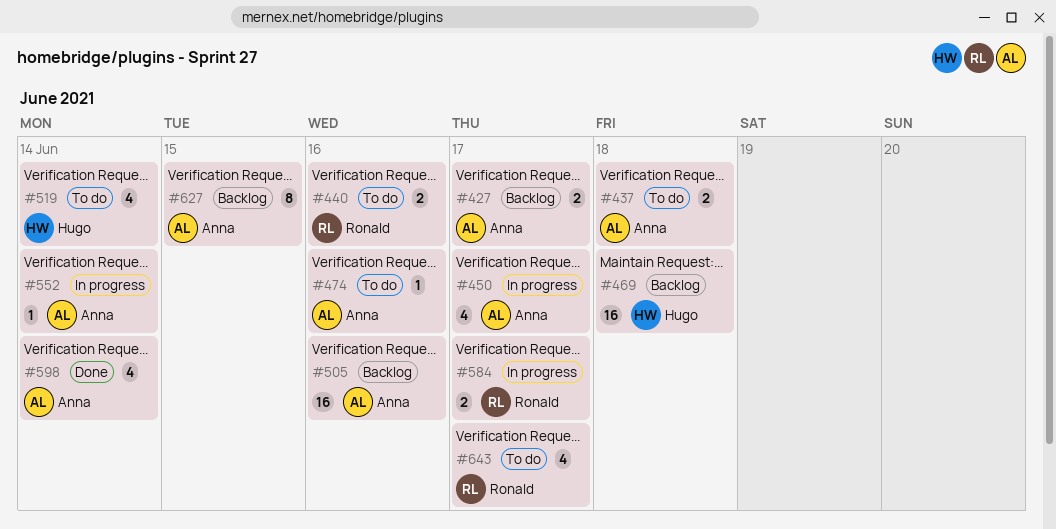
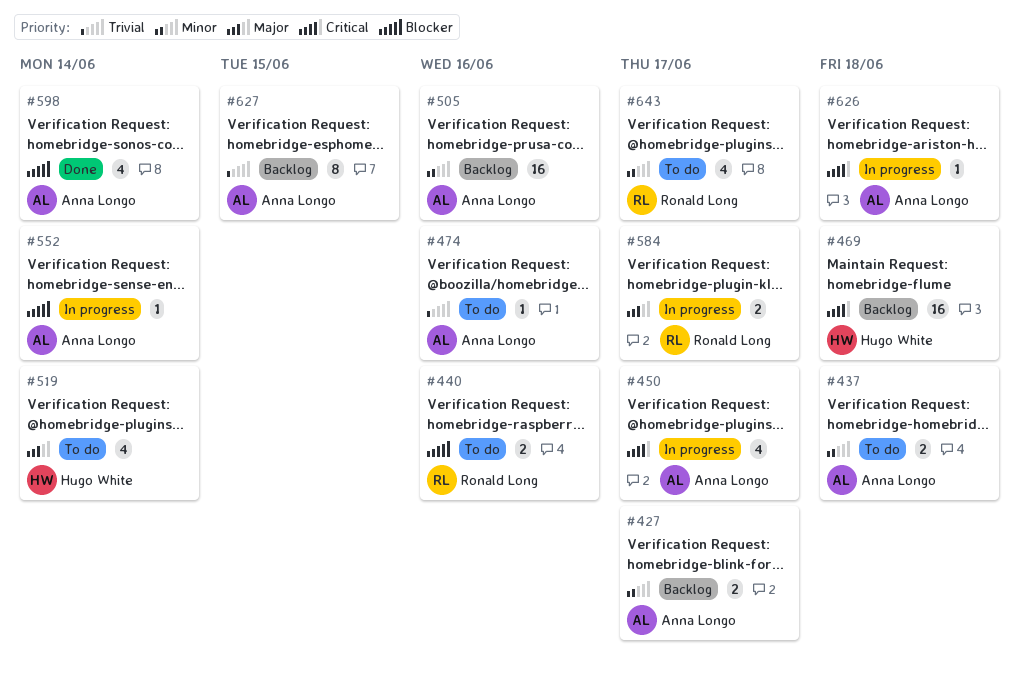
#626: none -> present

